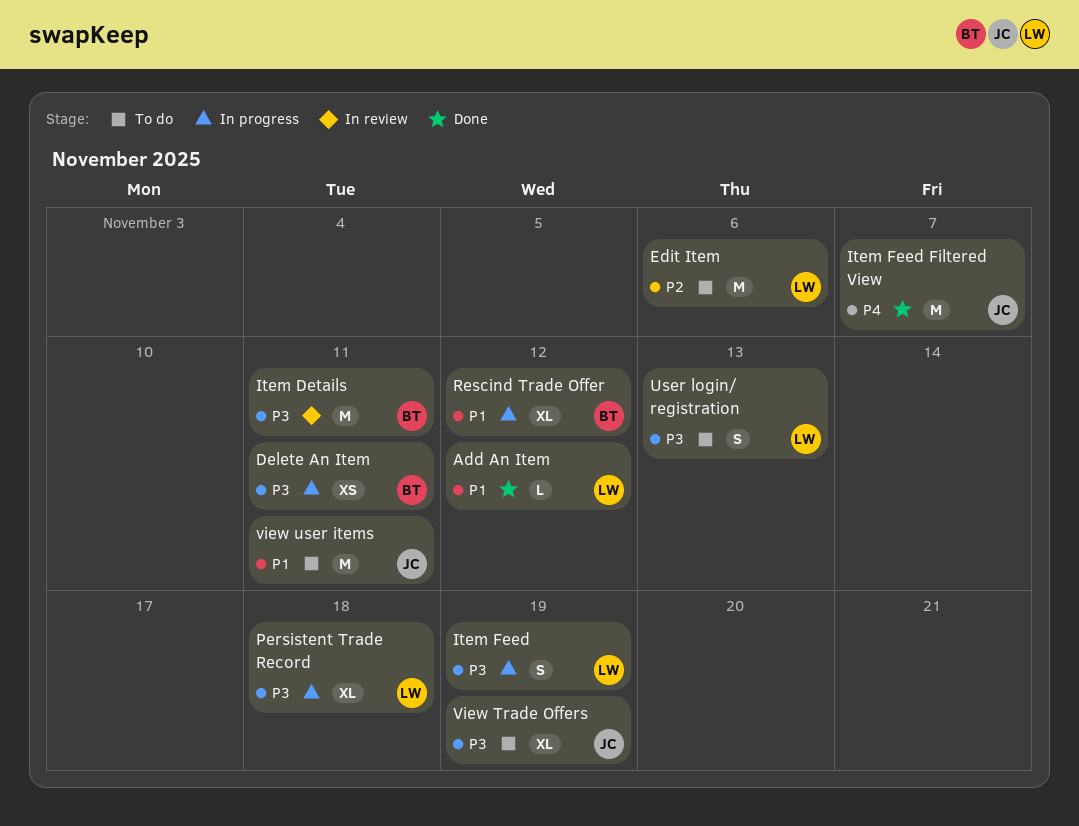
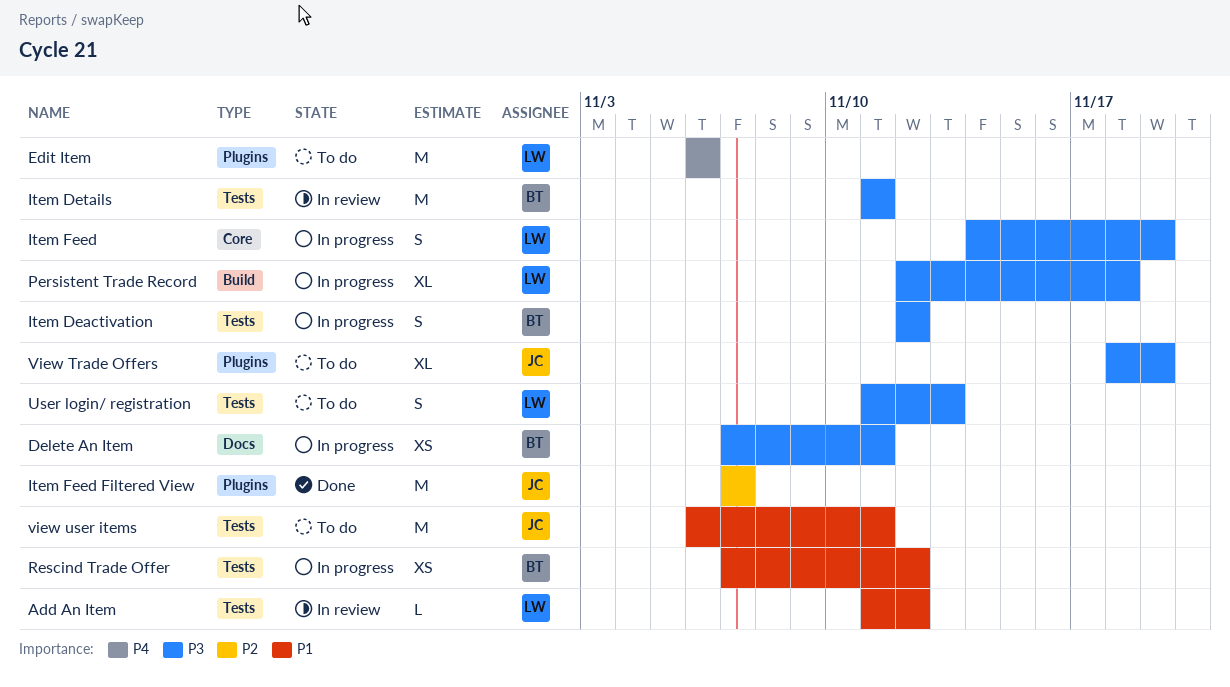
Add An Item, status: Done -> In review
Edit Item, priority: P2 -> P4
Item Deactivation: none -> present
Item Feed Filtered View, priority: P4 -> P2
Rescind Trade Offer, estimate: XL -> XS

